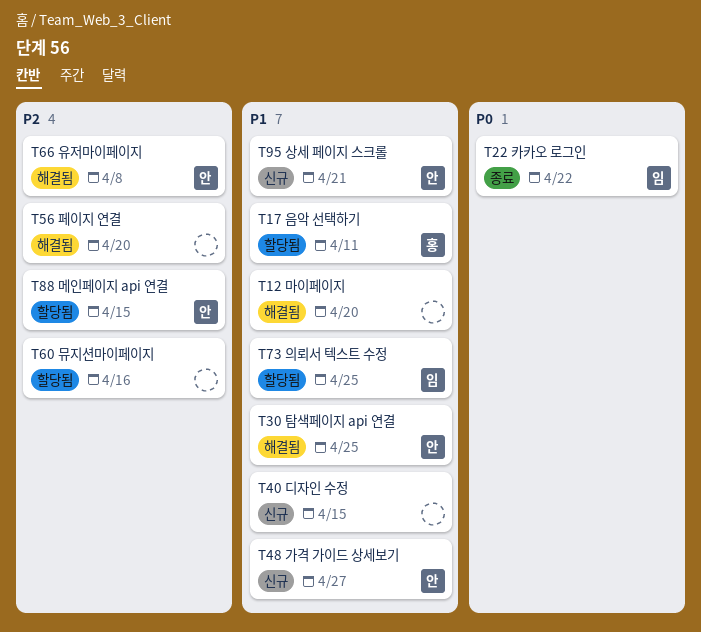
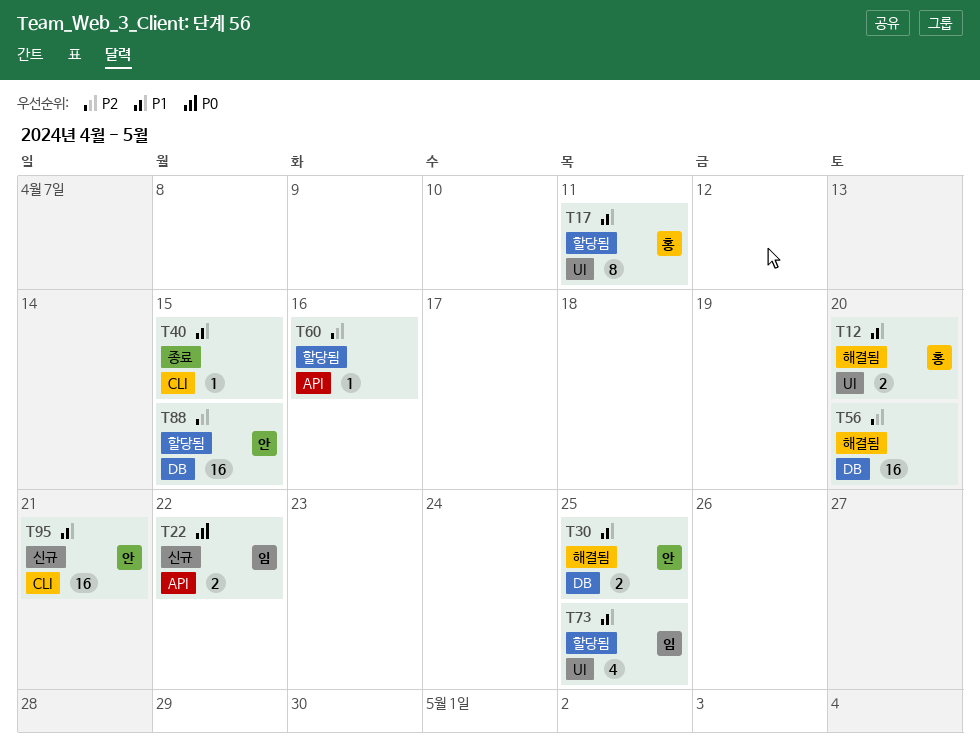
T12, owner: none -> 홍
T22, status: 종료 -> 신규
T40, status: 신규 -> 종료
T48: present -> none
T66: present -> none

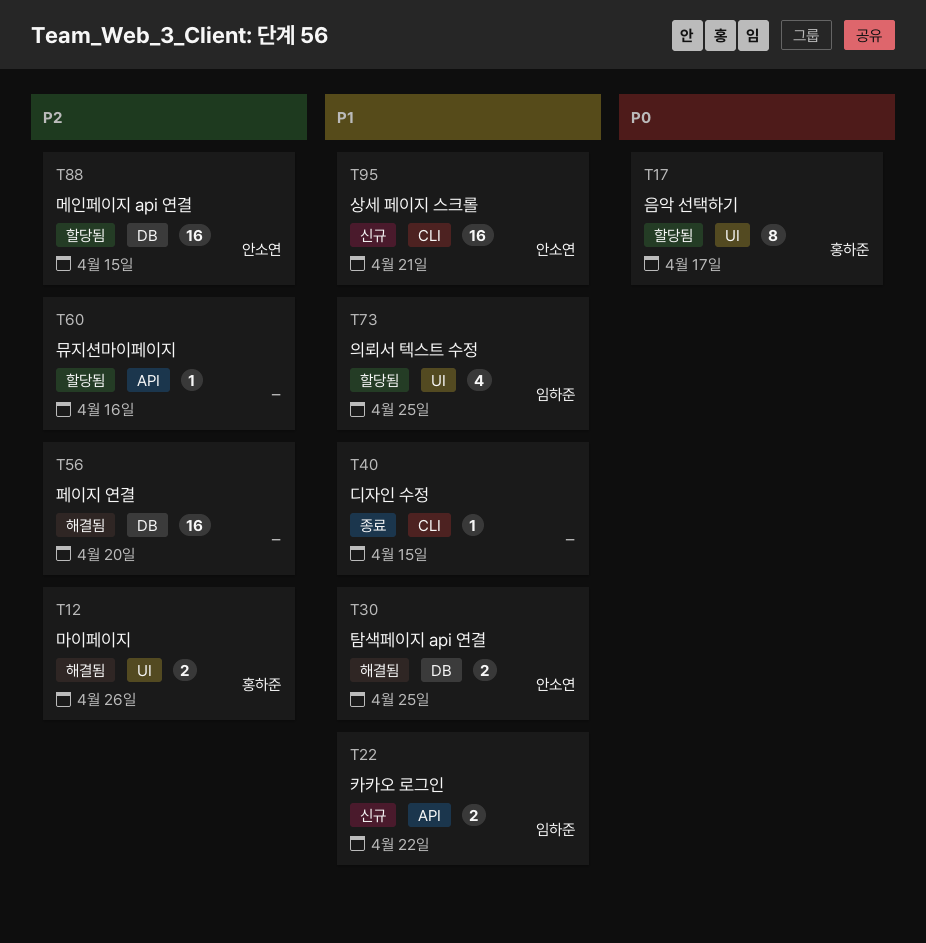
T12, priority: P1 -> P2
T12, due: Apr 20 -> Apr 26
T17, priority: P1 -> P0
T17, due: Apr 11 -> Apr 17
T22, priority: P0 -> P1

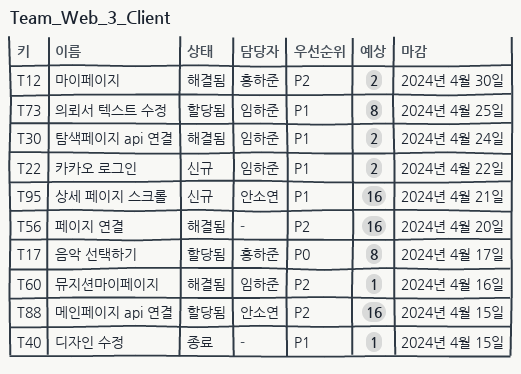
T12, due: Apr 26 -> Apr 30
T30, owner: 안소연 -> 임하준
T30, due: Apr 25 -> Apr 24
T60, status: 할당됨 -> 해결됨
T60, owner: none -> 임하준
T73, estimate: 4 -> 8

